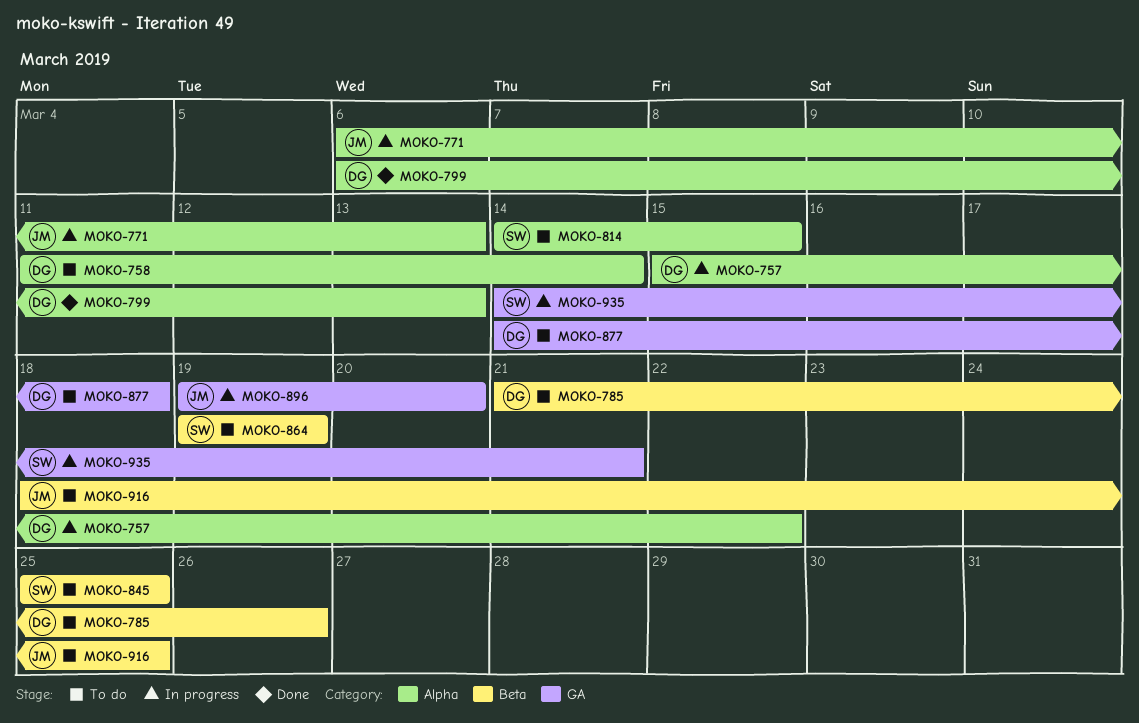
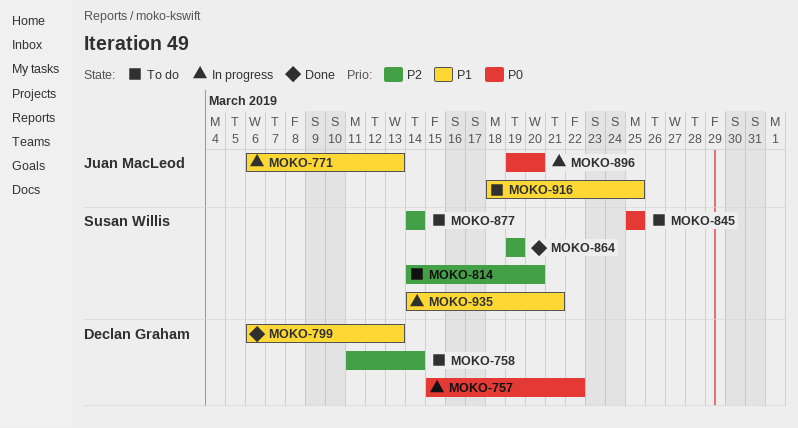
MOKO-785: present -> none
MOKO-814, due: Mar 15 -> Mar 20
MOKO-864, status: To do -> Done
MOKO-877, owner: Declan Graham -> Susan Willis
MOKO-877, due: Mar 18 -> Mar 14

